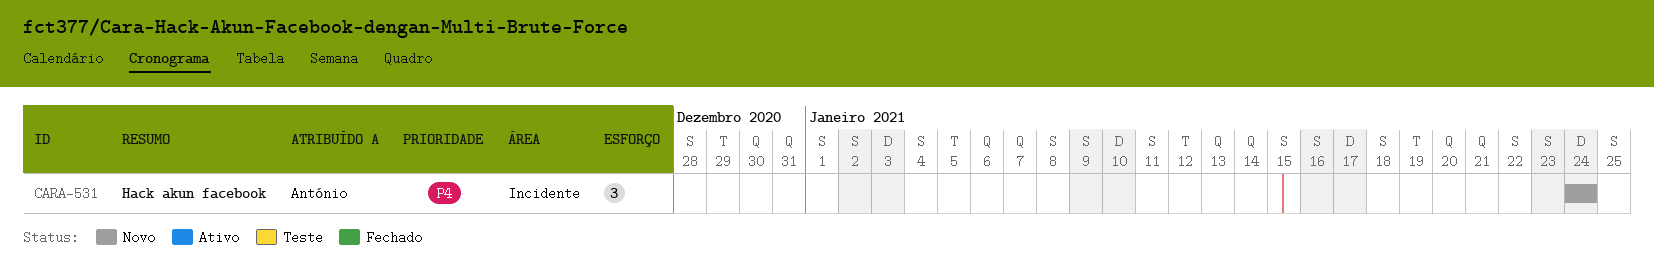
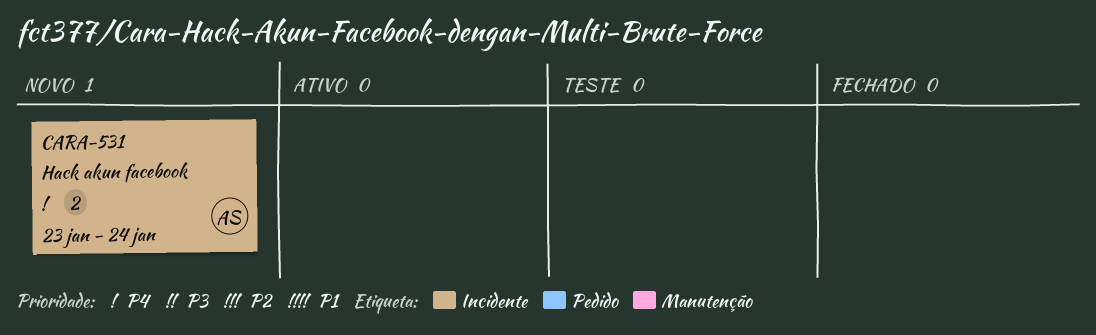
CARA-531, estimate: 3 -> 2
CARA-531, start: Jan 24 -> Jan 23

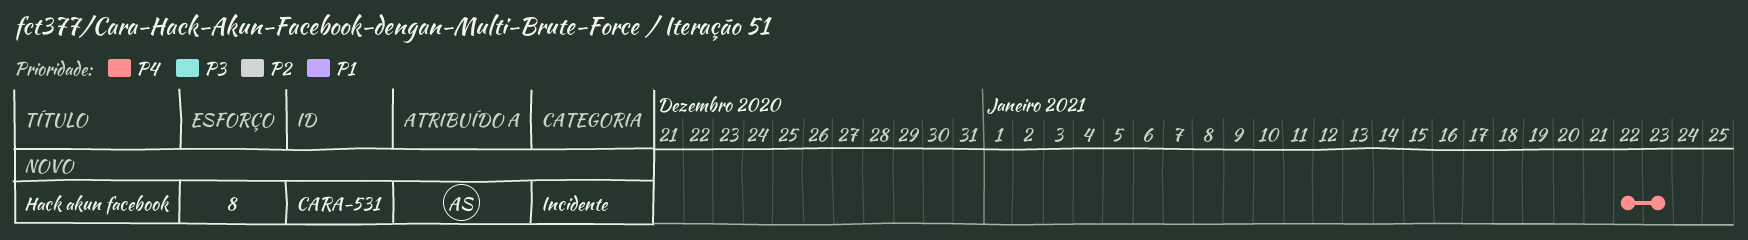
CARA-531, estimate: 2 -> 8
CARA-531, start: Jan 23 -> Jan 22
CARA-531, due: Jan 24 -> Jan 23

